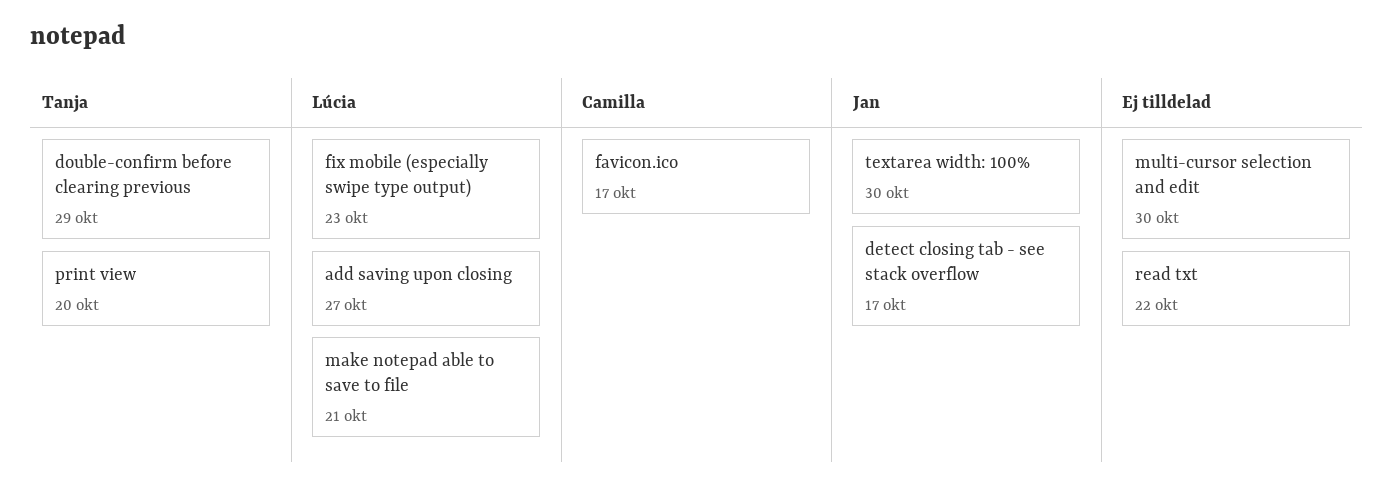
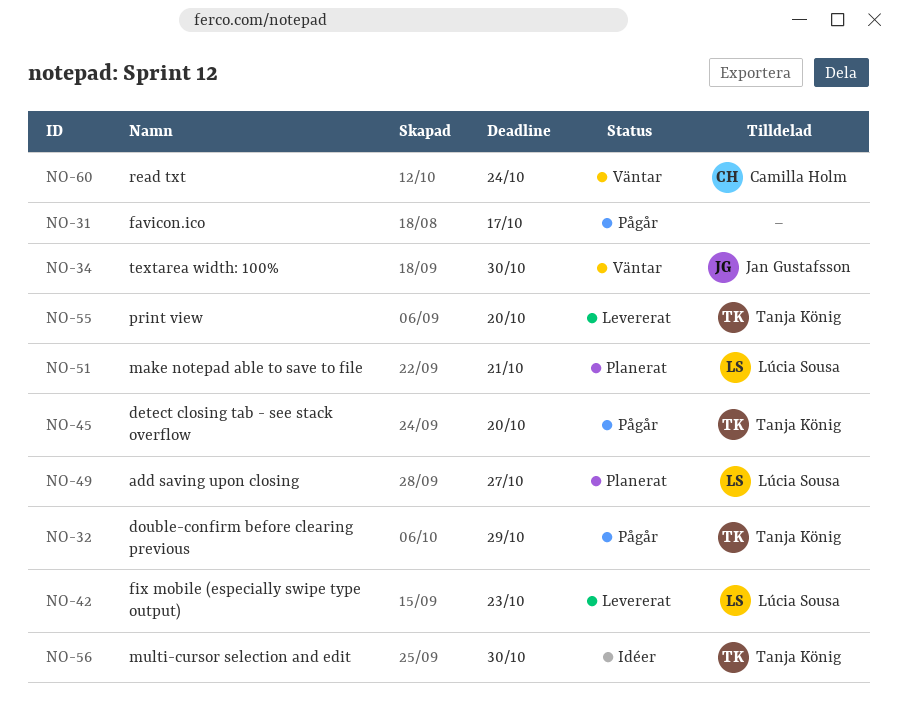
detect closing tab - see stack overflow, owner: Jan Gustafsson -> Tanja König
detect closing tab - see stack overflow, due: Oct 17 -> Oct 20
favicon.ico, owner: Camilla Holm -> none
multi-cursor selection and edit, owner: none -> Tanja König
read txt, owner: none -> Camilla Holm
read txt, due: Oct 22 -> Oct 24

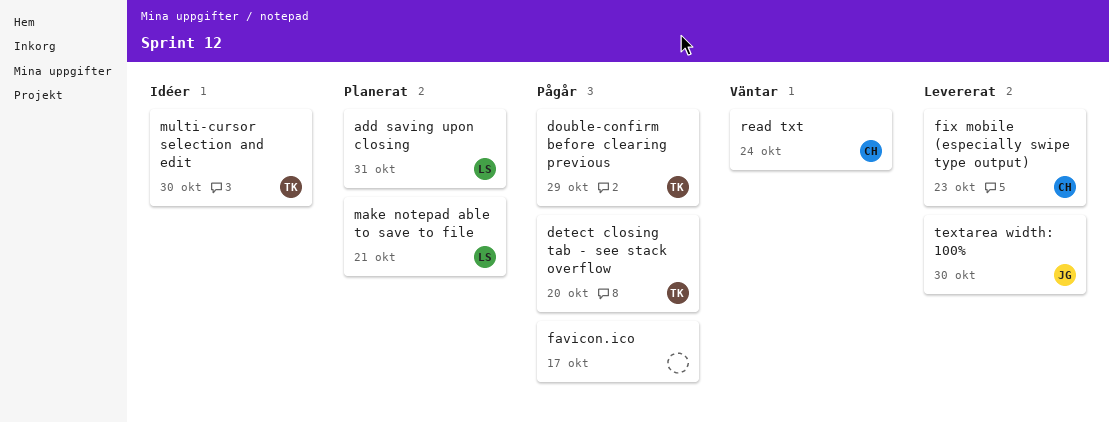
add saving upon closing, due: Oct 27 -> Oct 31
fix mobile (especially swipe type output), owner: Lúcia Sousa -> Camilla Holm
print view: present -> none
textarea width: 100%, status: Väntar -> Levererat

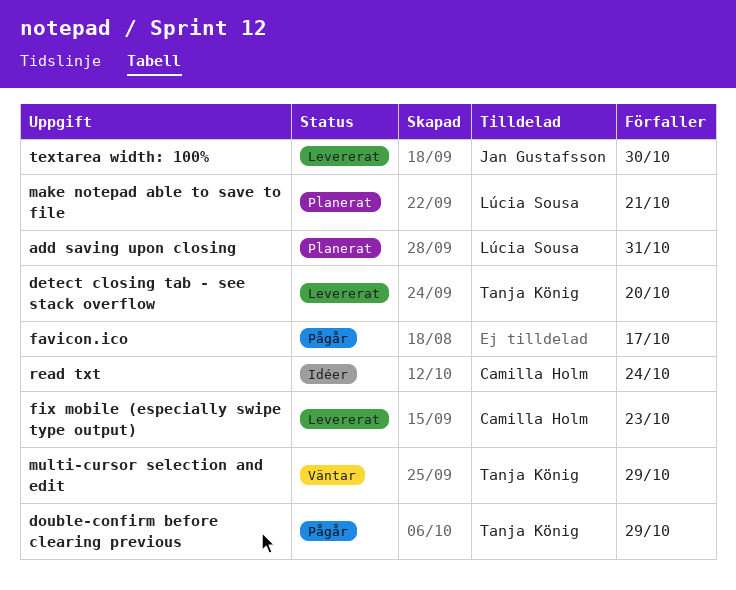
detect closing tab - see stack overflow, status: Pågår -> Levererat
multi-cursor selection and edit, status: Idéer -> Väntar
multi-cursor selection and edit, due: Oct 30 -> Oct 29
read txt, status: Väntar -> Idéer

